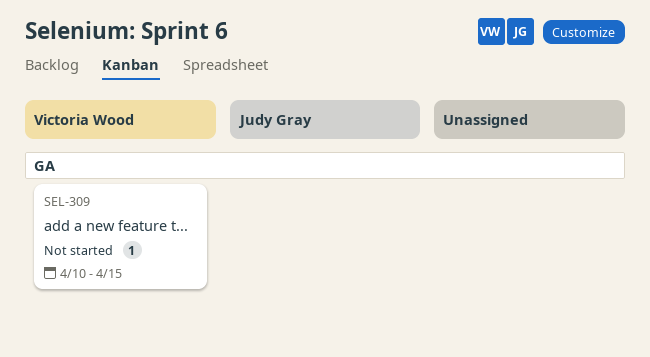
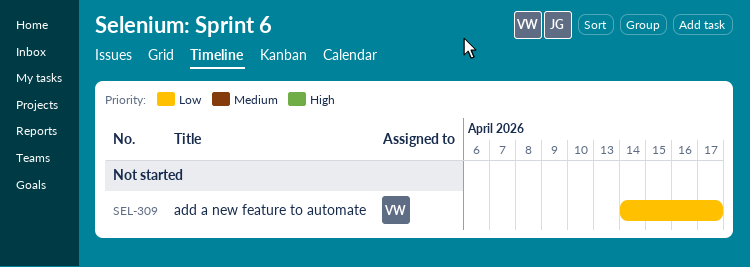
SEL-309, start: Apr 10 -> Apr 14
SEL-309, due: Apr 15 -> Apr 17

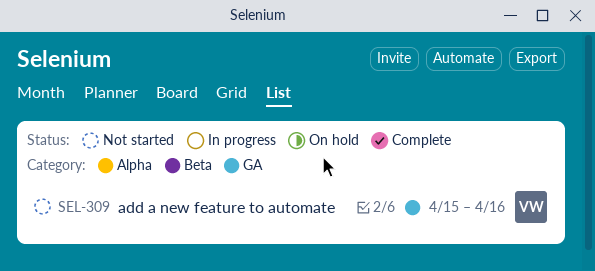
SEL-309, start: Apr 14 -> Apr 15
SEL-309, due: Apr 17 -> Apr 16

